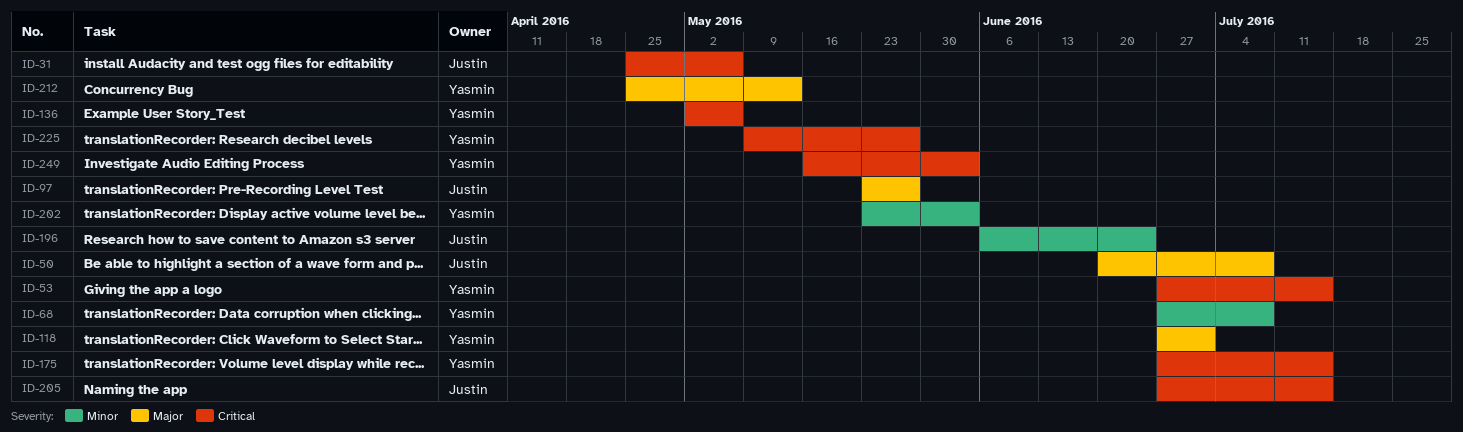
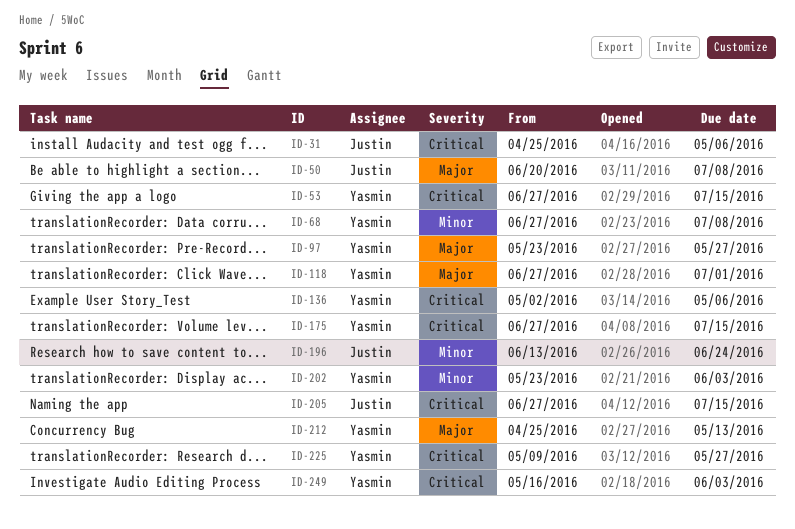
ID-97, owner: Justin -> Yasmin
ID-196, start: Jun 6 -> Jun 13

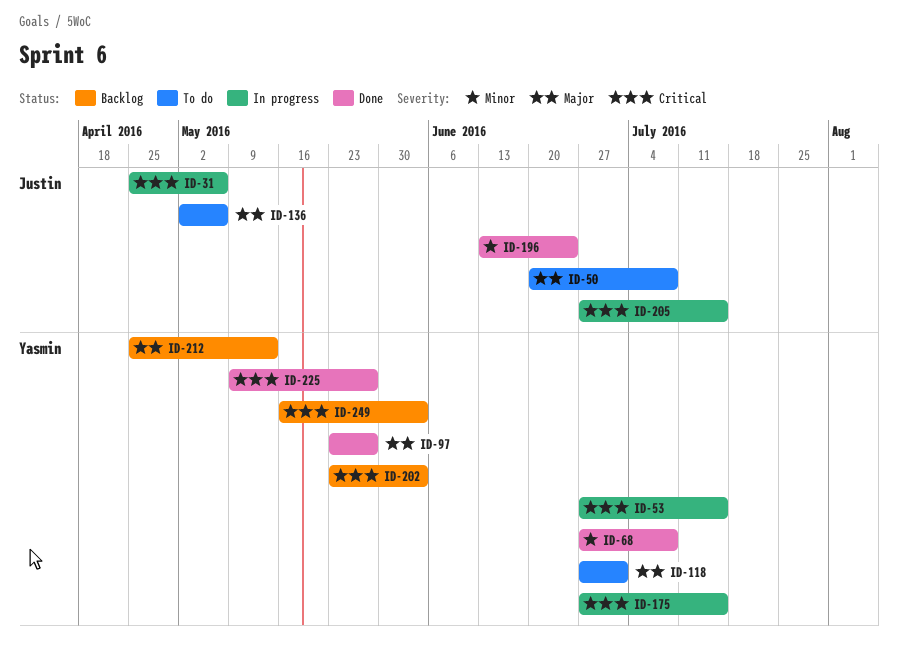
ID-136, owner: Yasmin -> Justin
ID-136, priority: Critical -> Major
ID-202, priority: Minor -> Critical

